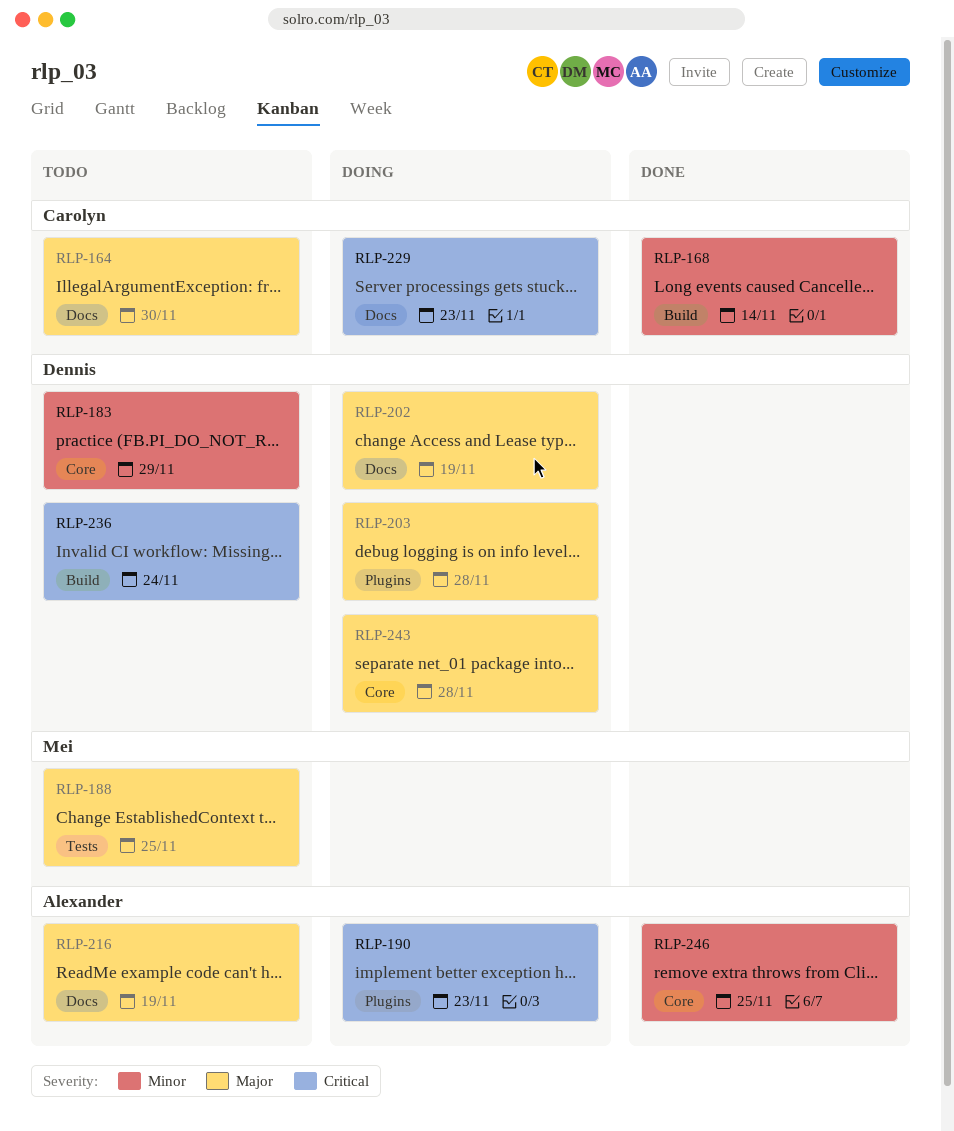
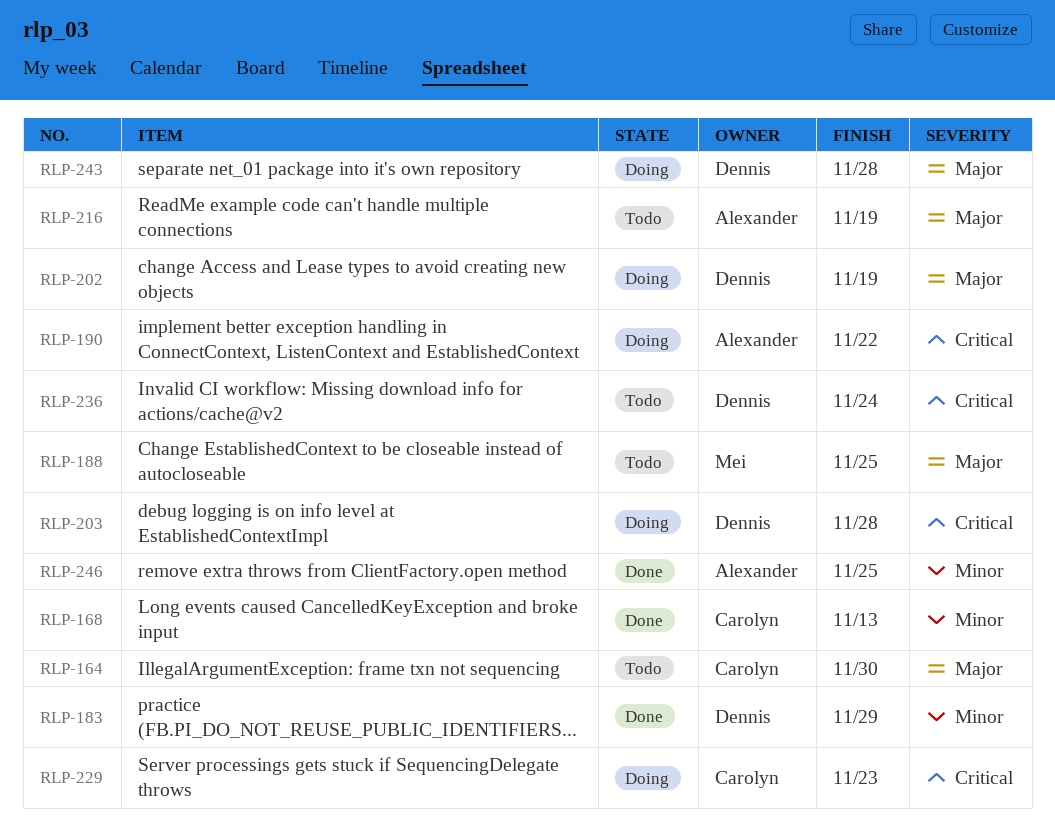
RLP-168, due: Nov 14 -> Nov 13
RLP-183, status: Todo -> Done
RLP-190, due: Nov 23 -> Nov 22
RLP-203, priority: Major -> Critical

